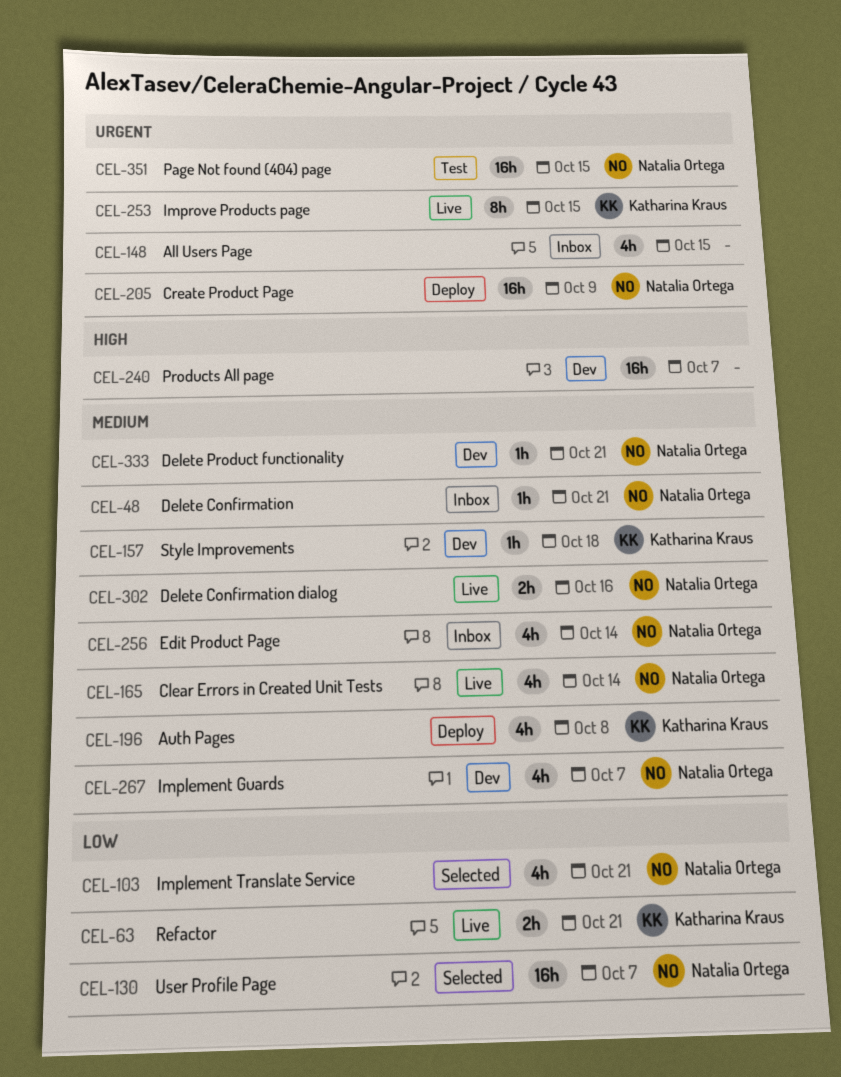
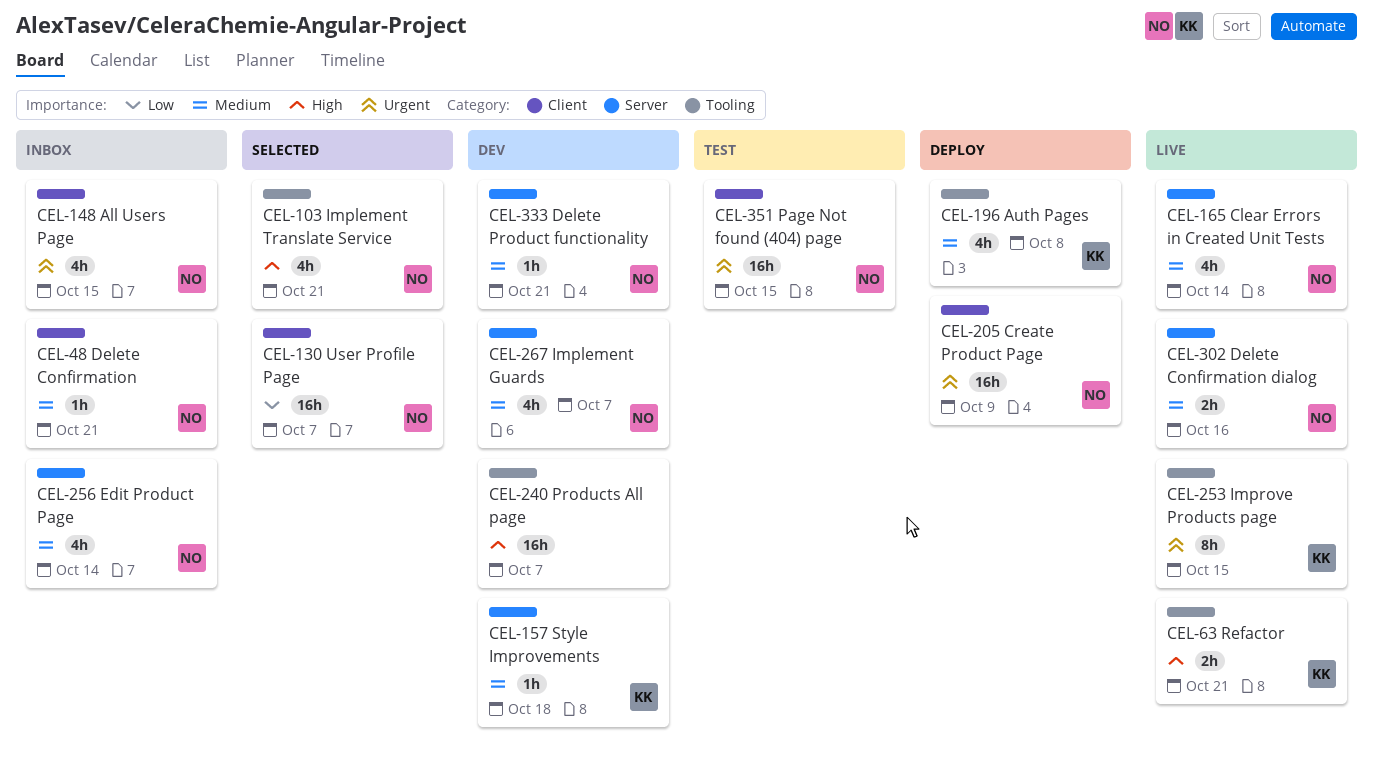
CEL-63, priority: Low -> High
CEL-103, priority: Low -> High
CEL-148, owner: none -> Natalia Ortega

